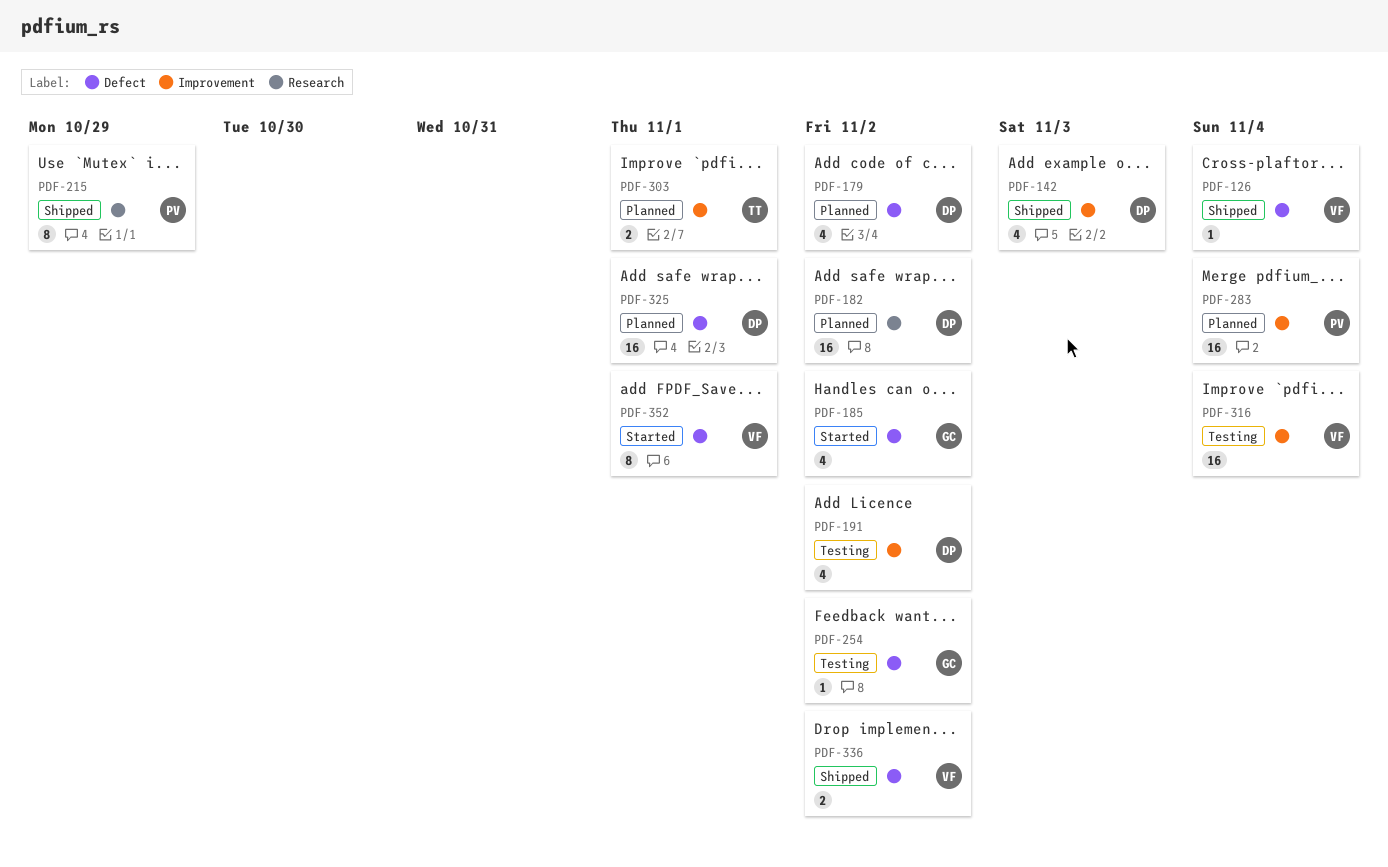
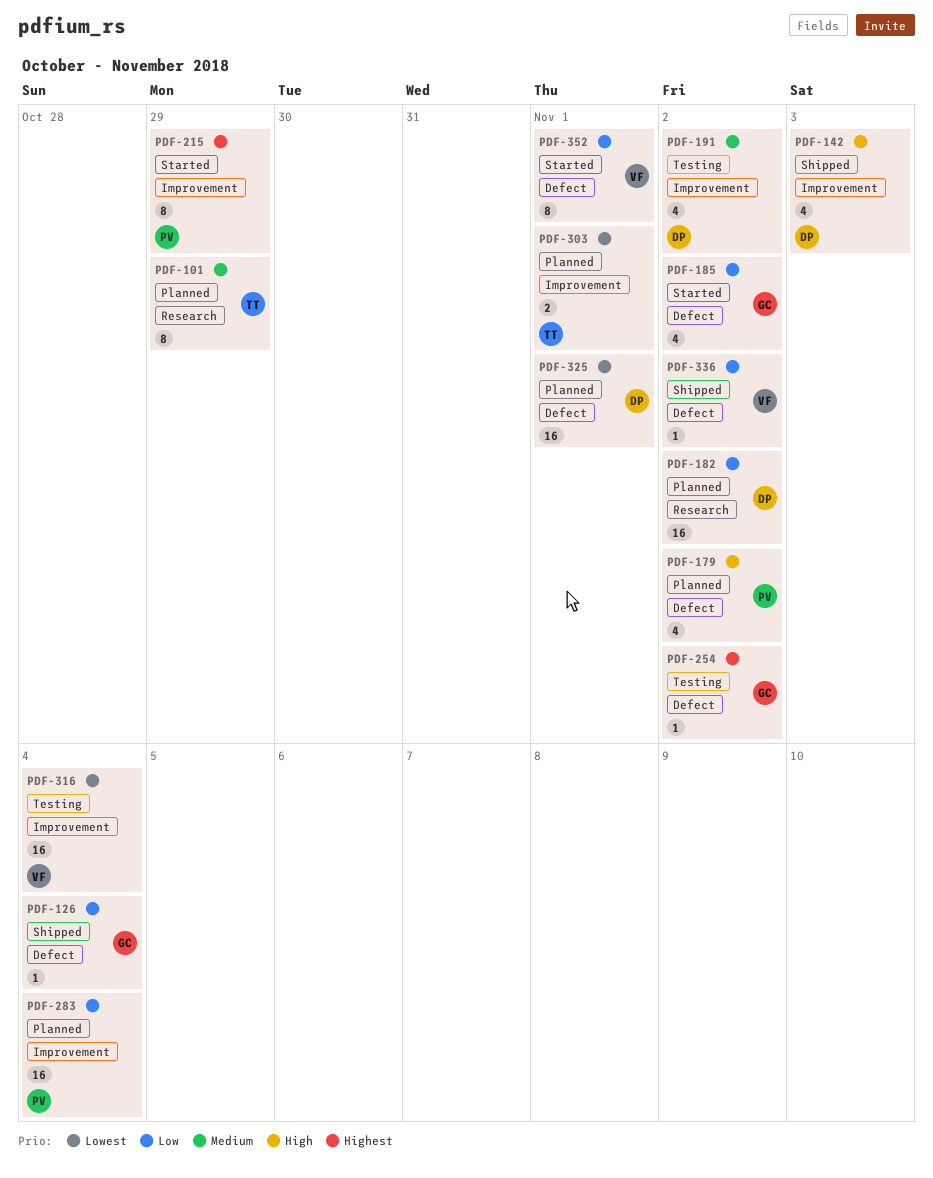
PDF-101: none -> present
PDF-126, owner: VF -> GC
PDF-179, owner: DP -> PV
PDF-215, status: Shipped -> Started
PDF-215, label: Research -> Improvement
PDF-336, estimate: 2 -> 1

